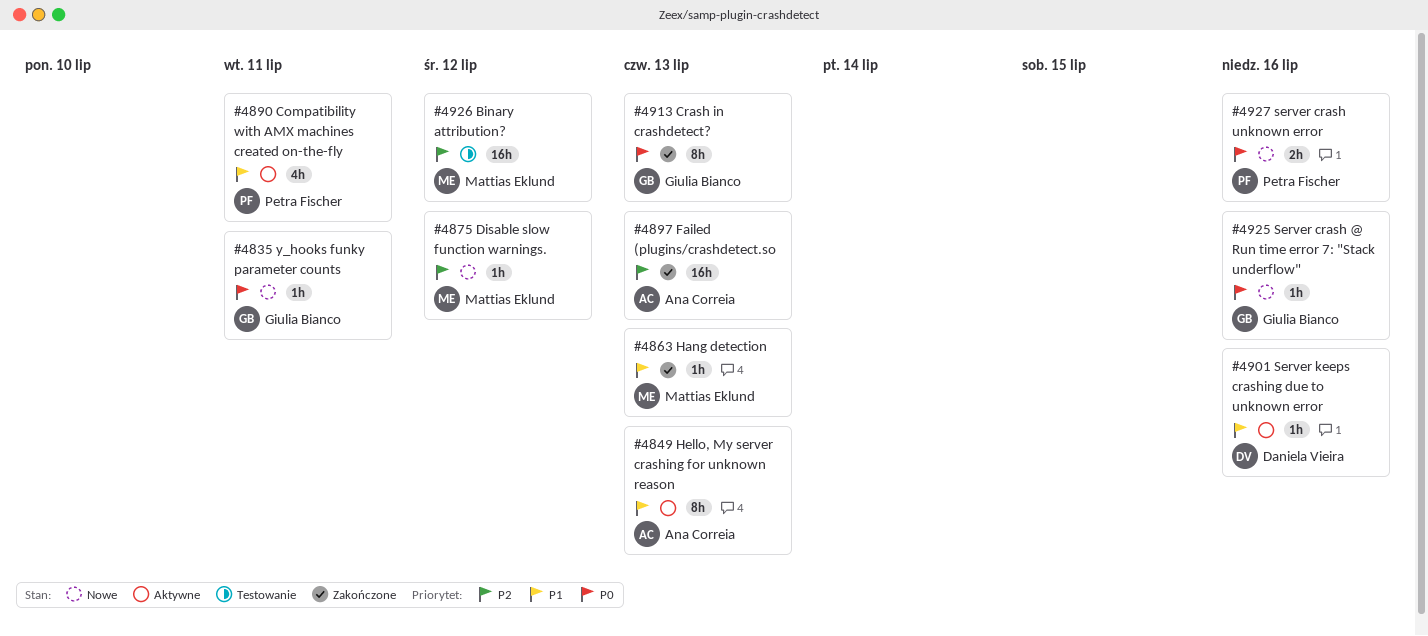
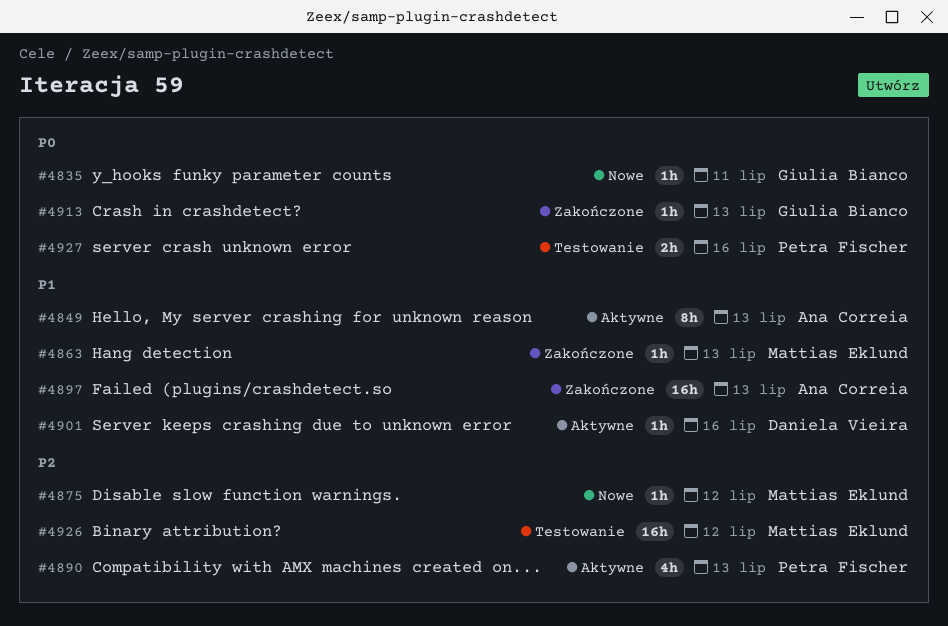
#4890, priority: P1 -> P2
#4890, due: Jul 11 -> Jul 13
#4897, priority: P2 -> P1
#4913, estimate: 8h -> 1h
#4925: present -> none
#4927, status: Nowe -> Testowanie

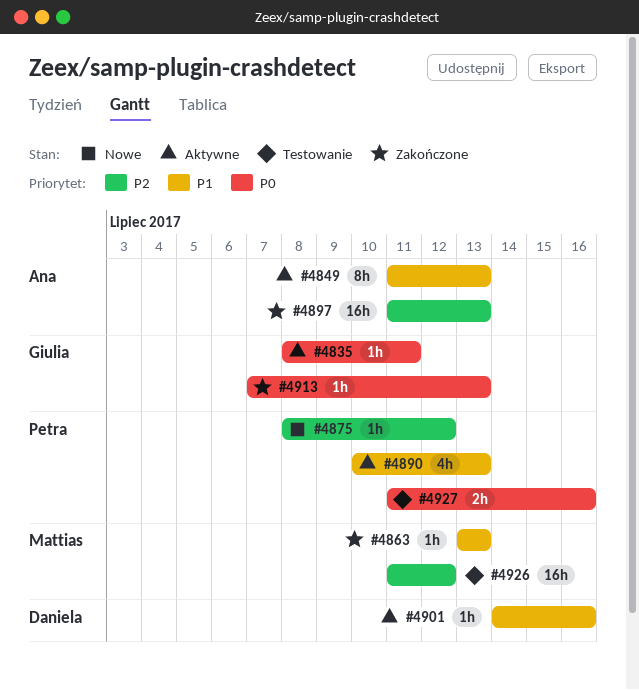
#4835, status: Nowe -> Aktywne
#4875, owner: Mattias Eklund -> Petra Fischer
#4890, priority: P2 -> P1
#4897, priority: P1 -> P2

